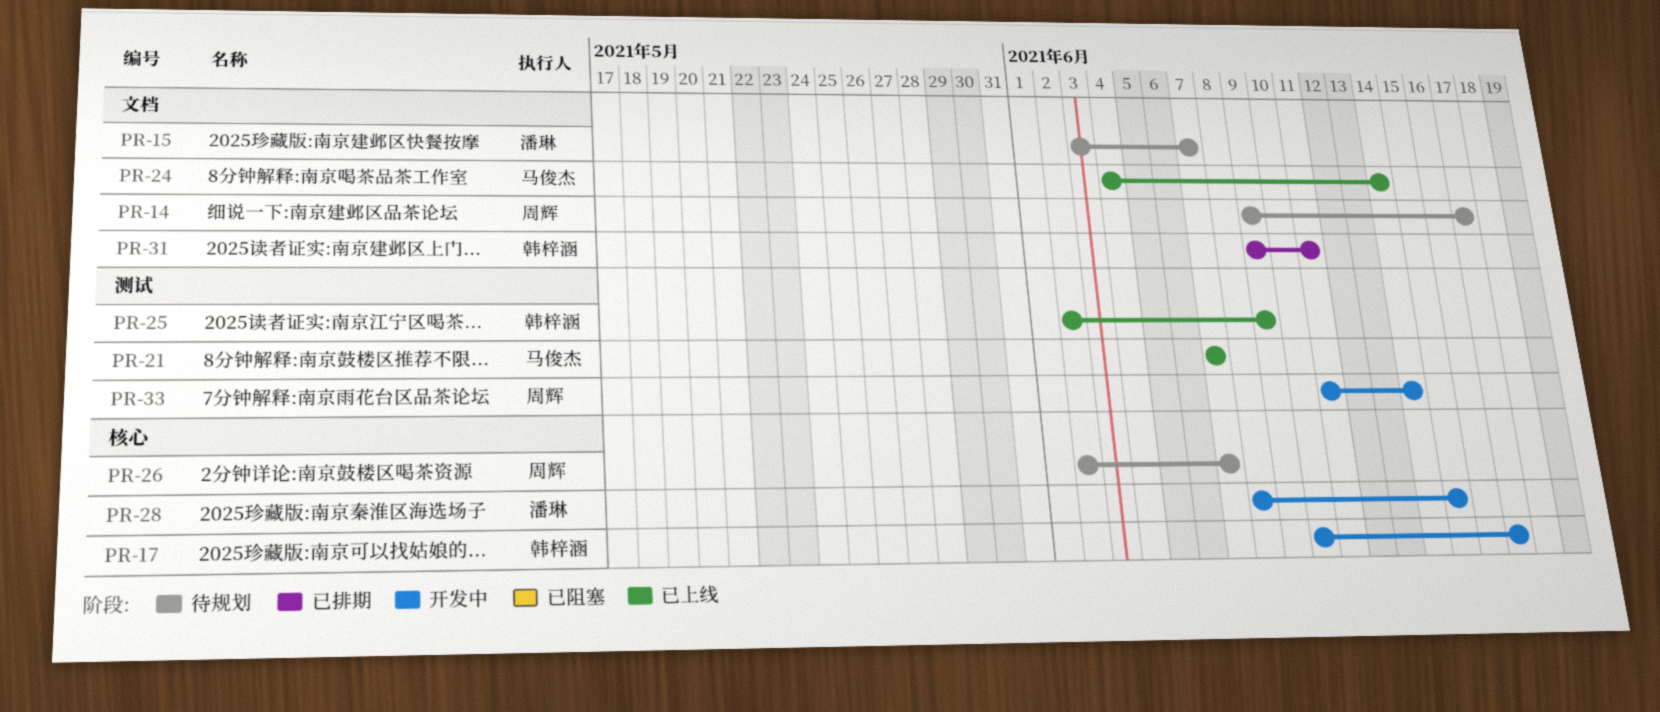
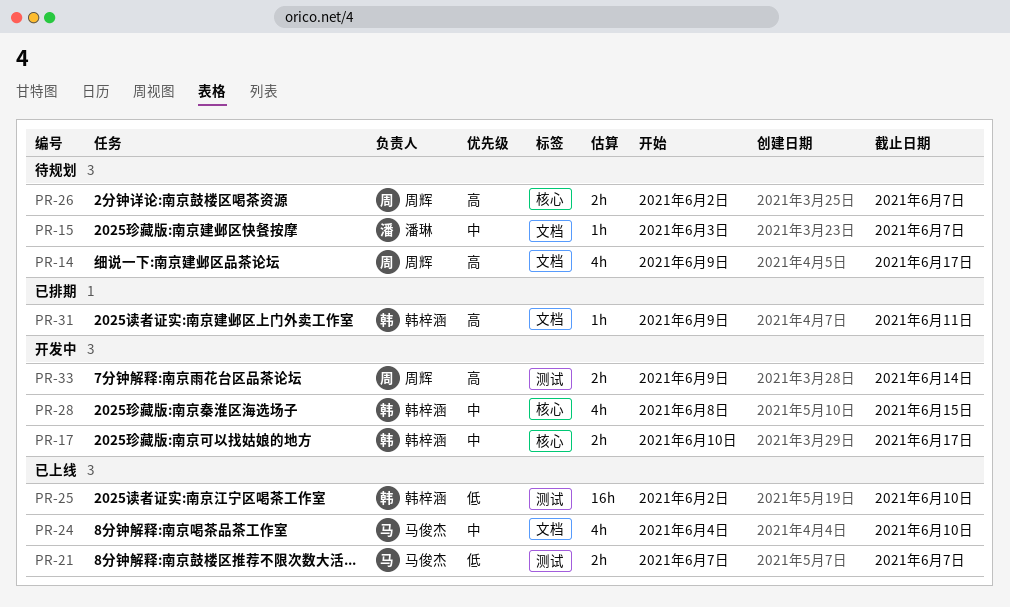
PR-24, due: Jun 14 -> Jun 10
PR-25, due: Jun 9 -> Jun 10
PR-28, owner: 潘琳 -> 韩梓涵
PR-33, start: Jun 11 -> Jun 9

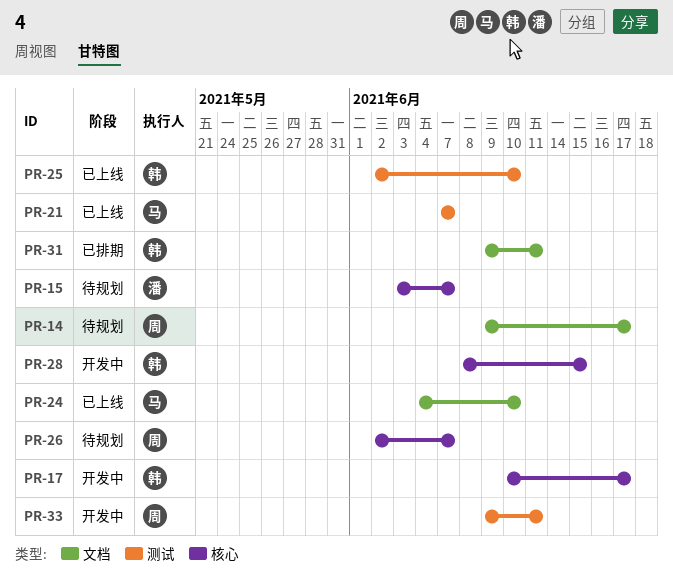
PR-15, label: 文档 -> 核心
PR-33, due: Jun 14 -> Jun 11

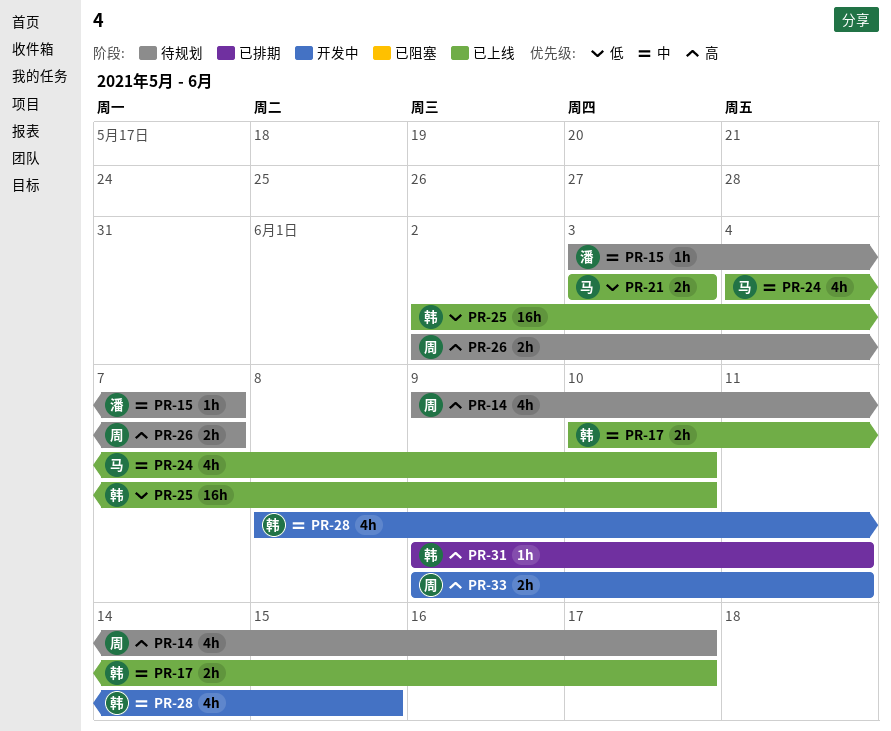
PR-17, status: 开发中 -> 已上线
PR-21, start: Jun 7 -> Jun 3
PR-21, due: Jun 7 -> Jun 3

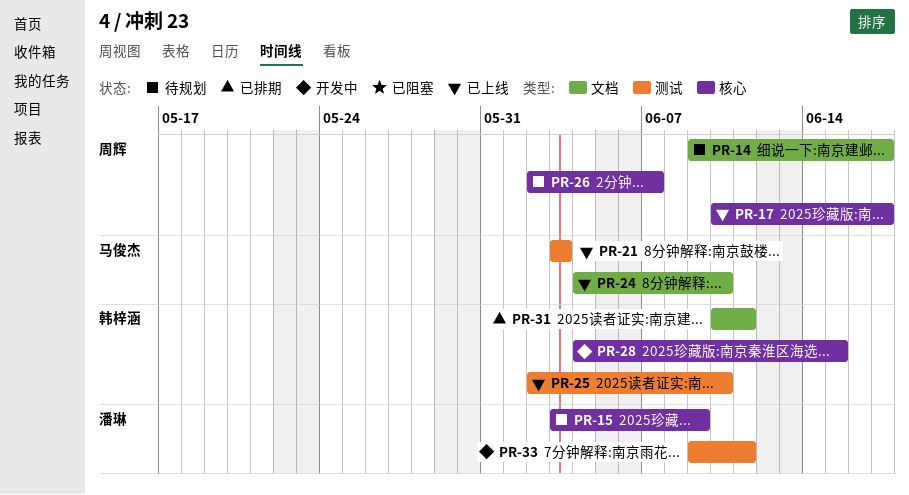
PR-15, due: Jun 7 -> Jun 9
PR-17, owner: 韩梓涵 -> 周辉
PR-28, start: Jun 8 -> Jun 4
PR-31, start: Jun 9 -> Jun 10
PR-33, owner: 周辉 -> 潘琳

